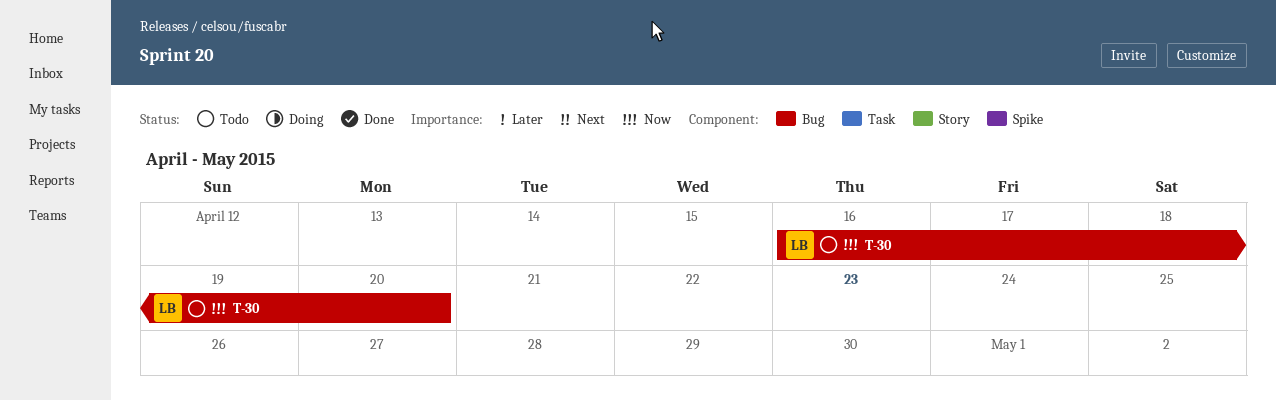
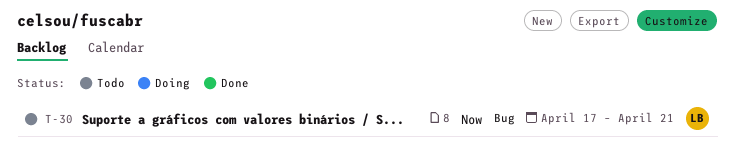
T-30, start: Apr 16 -> Apr 17
T-30, due: Apr 20 -> Apr 21

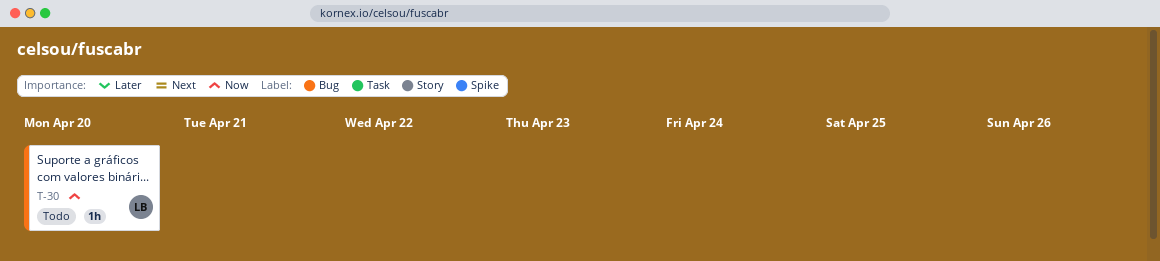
T-30, due: Apr 21 -> Apr 20

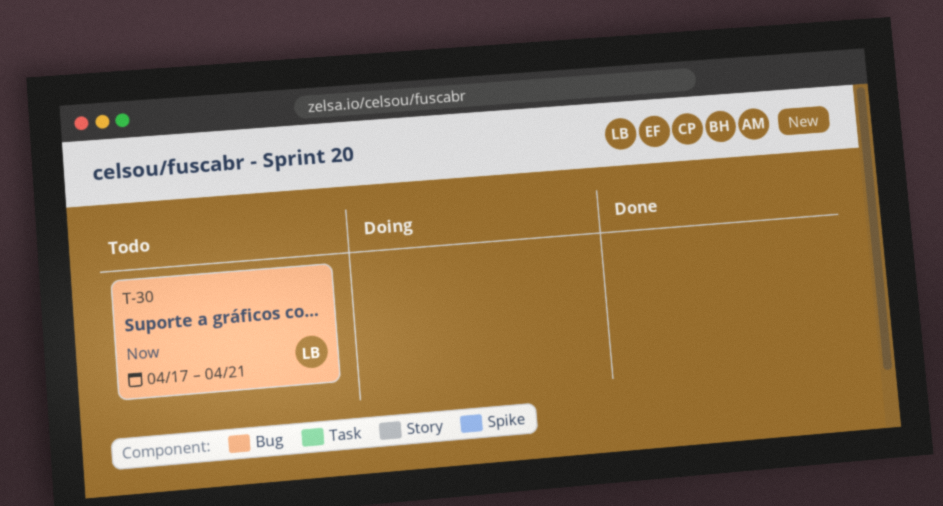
T-30, due: Apr 20 -> Apr 21

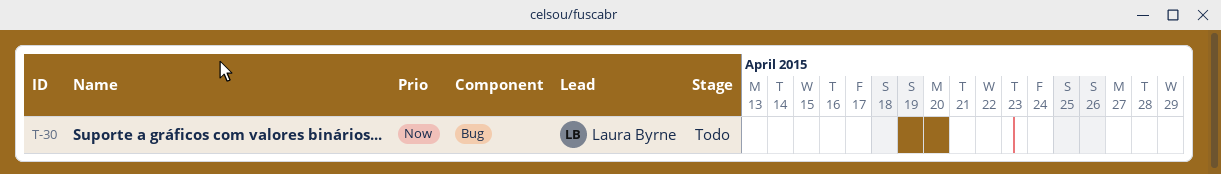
T-30, start: Apr 17 -> Apr 19
T-30, due: Apr 21 -> Apr 20

